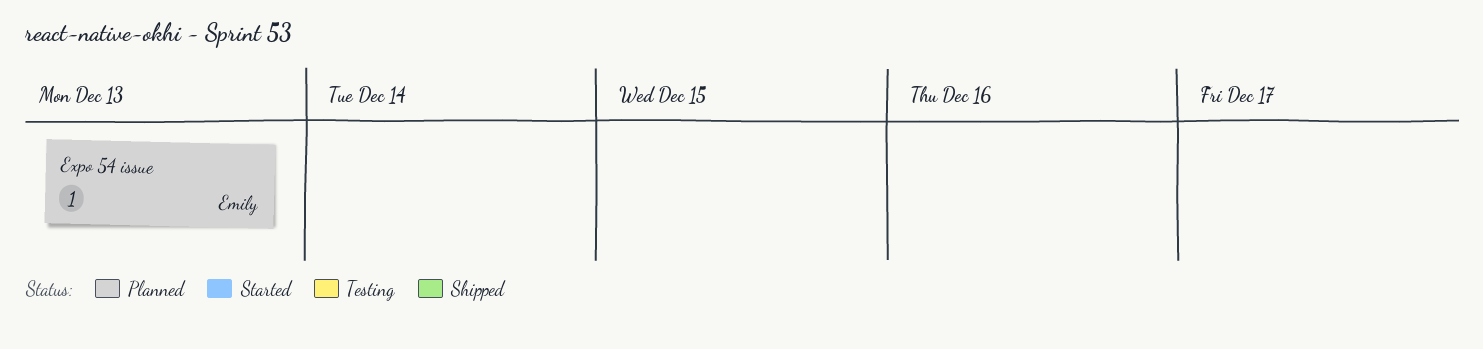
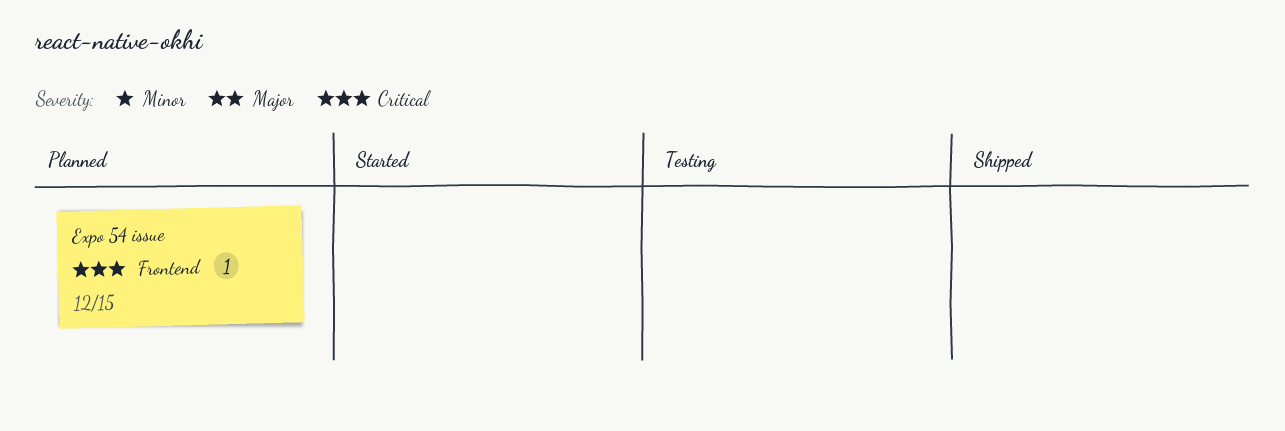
Expo 54 issue, due: Dec 13 -> Dec 15

